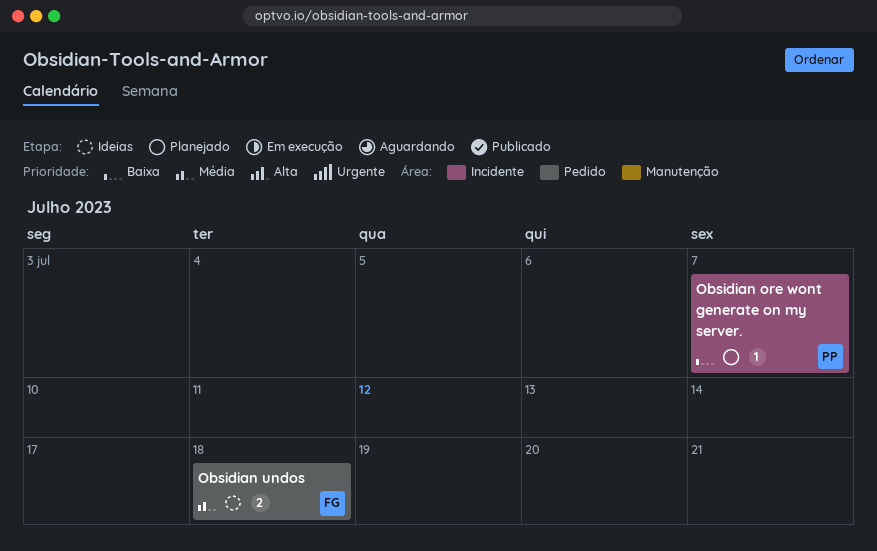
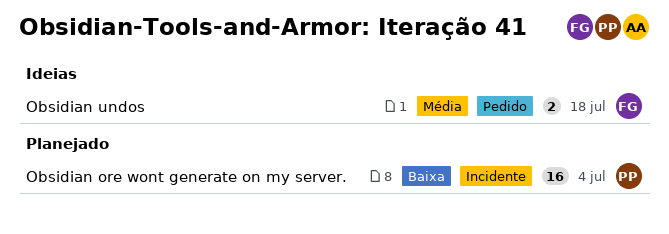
Obsidian ore wont generate on my server., estimate: 1 -> 16
Obsidian ore wont generate on my server., due: Jul 7 -> Jul 4

